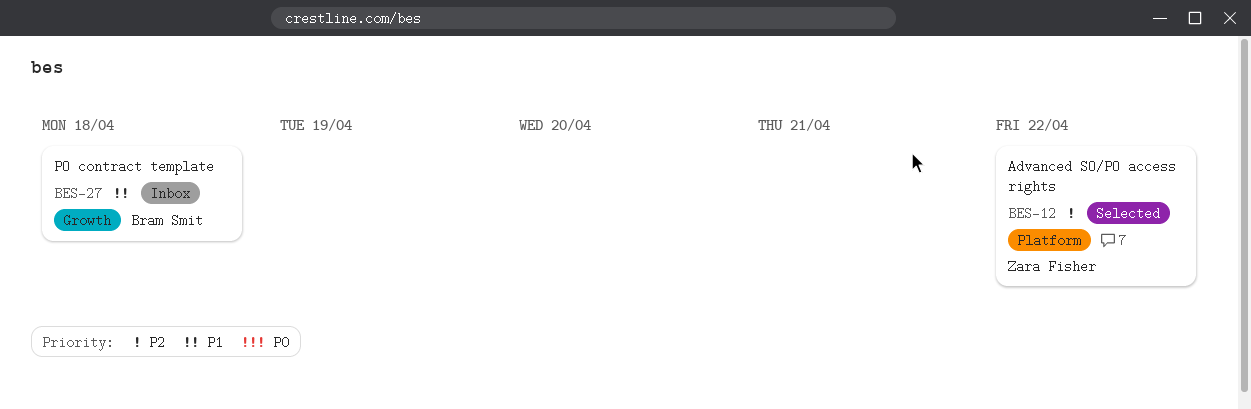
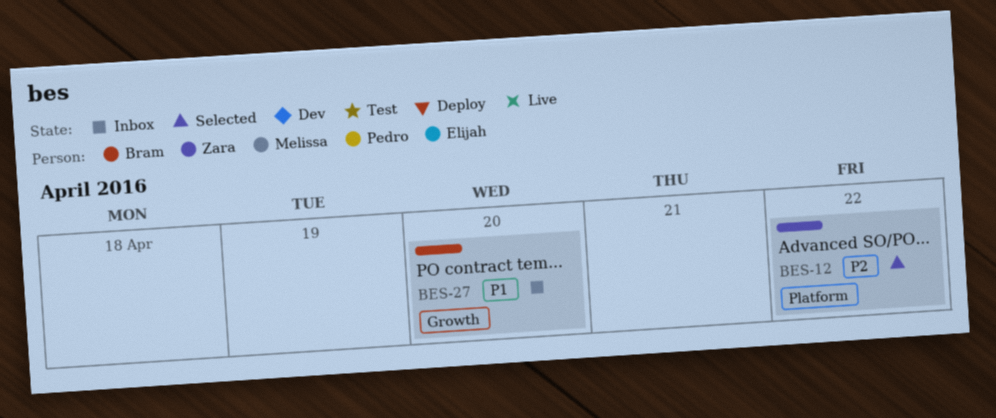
BES-27, due: Apr 18 -> Apr 20

